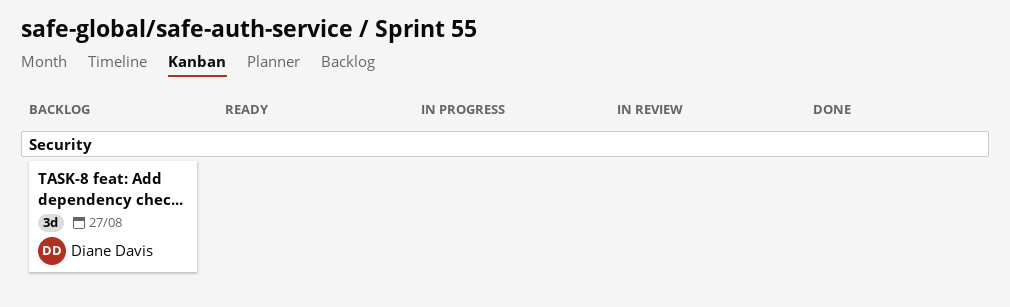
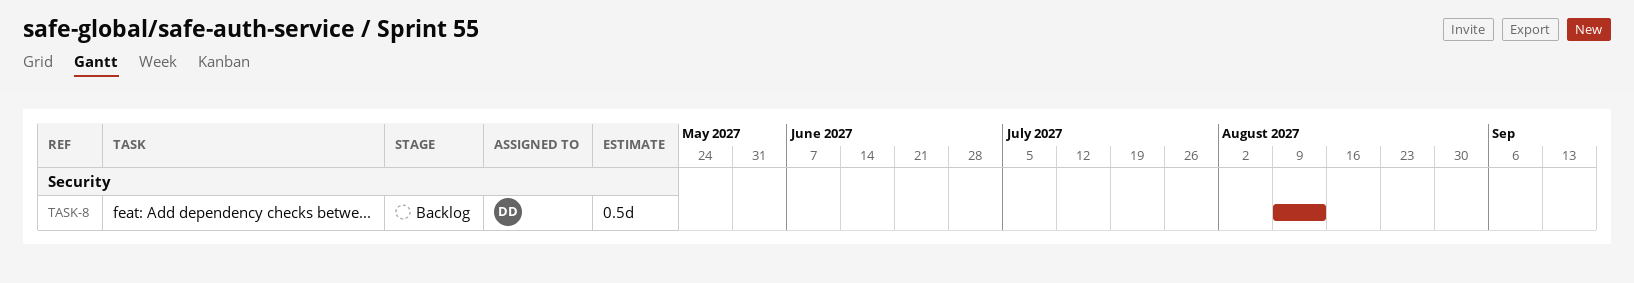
TASK-8, estimate: 3d -> 0.5d
TASK-8, due: Aug 27 -> Aug 13

